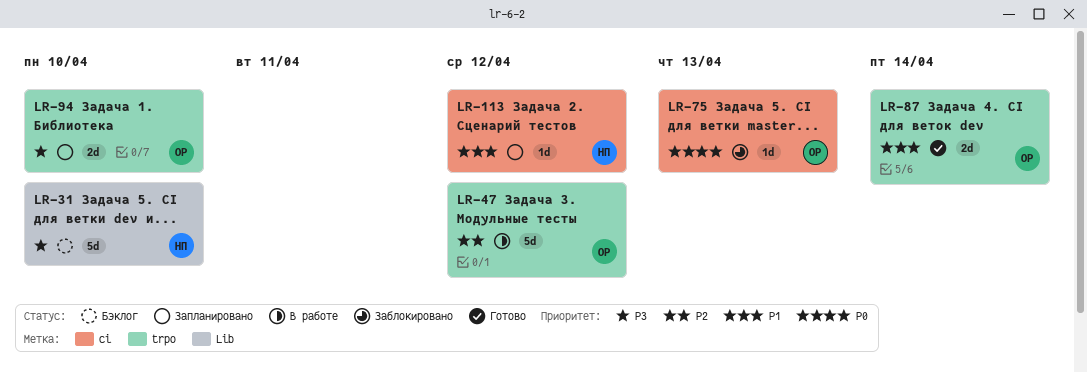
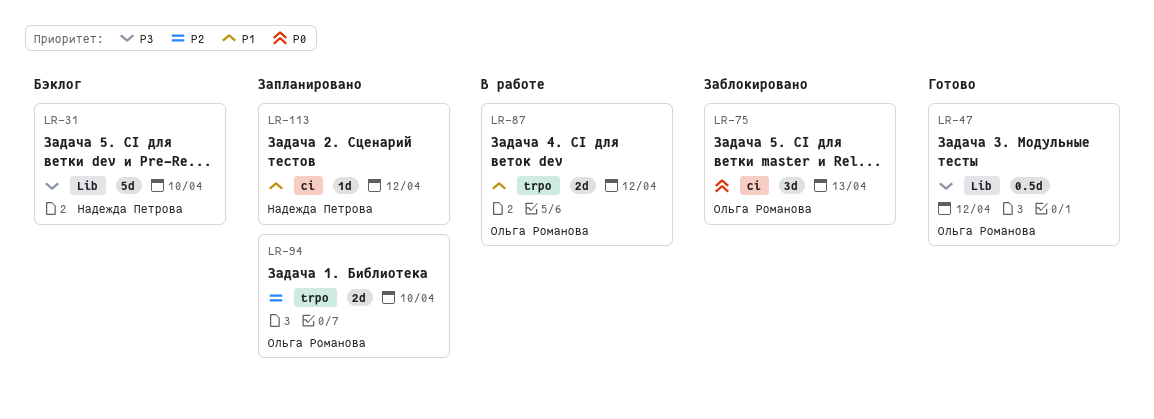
LR-47, status: В работе -> Готово
LR-47, priority: P2 -> P3
LR-47, label: trpo -> Lib
LR-47, estimate: 5d -> 0.5d
LR-75, estimate: 1d -> 3d
LR-87, status: Готово -> В работе
LR-87, due: Apr 14 -> Apr 12
LR-94, priority: P3 -> P2

